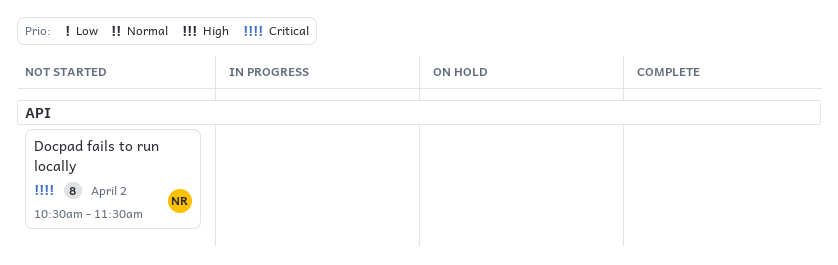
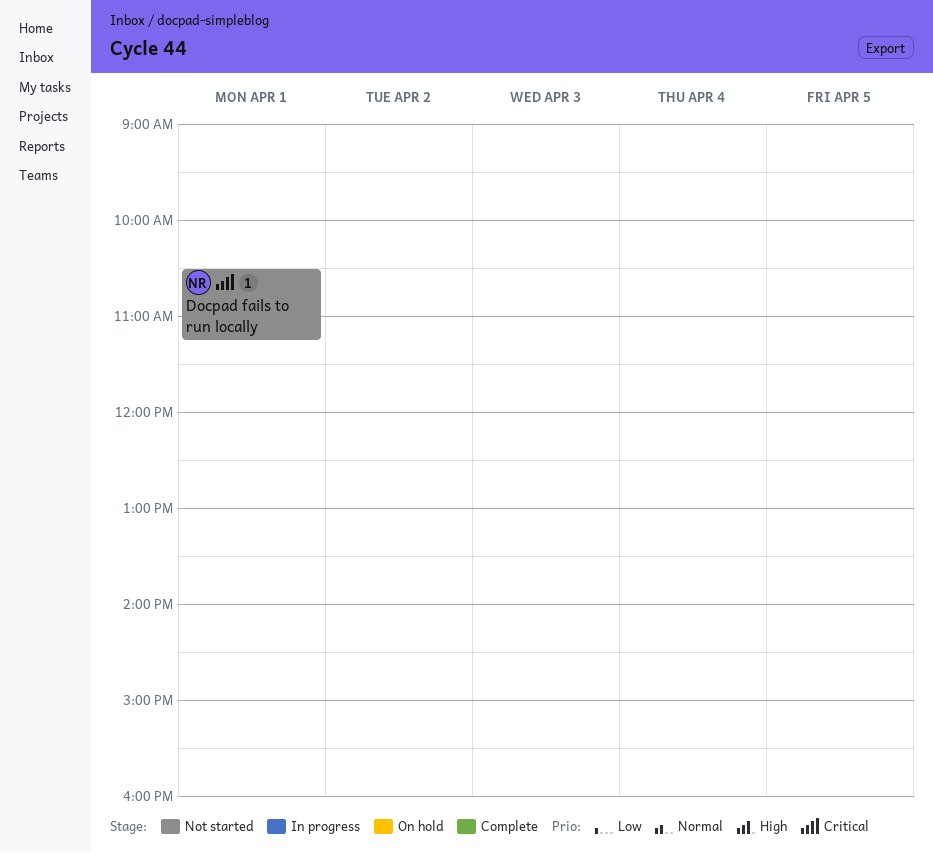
Docpad fails to run locally, estimate: 8 -> 1
Docpad fails to run locally, day: Apr 2 -> Apr 1
Docpad fails to run locally, ends: 11:30 -> 11:15

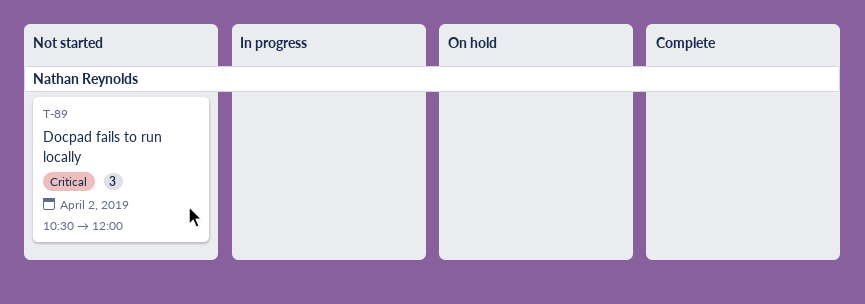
Docpad fails to run locally, estimate: 1 -> 3
Docpad fails to run locally, day: Apr 1 -> Apr 2
Docpad fails to run locally, ends: 11:15 -> 12:00

